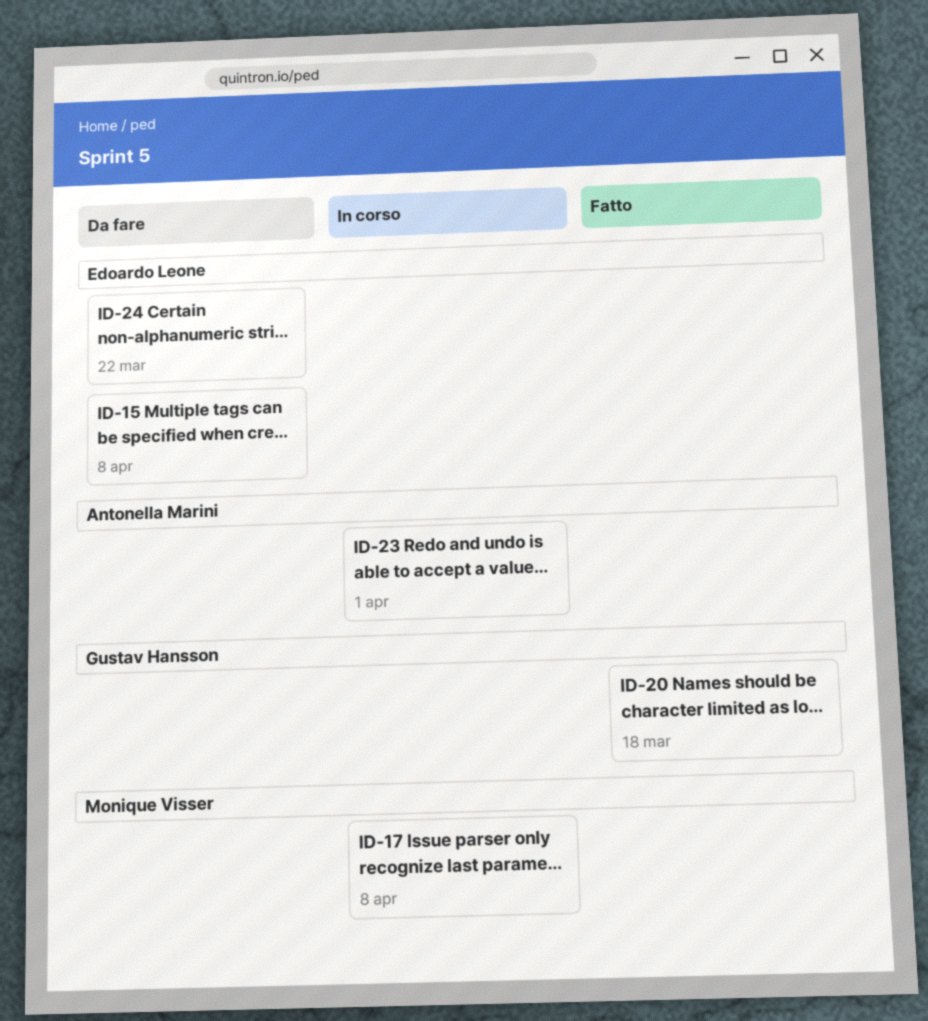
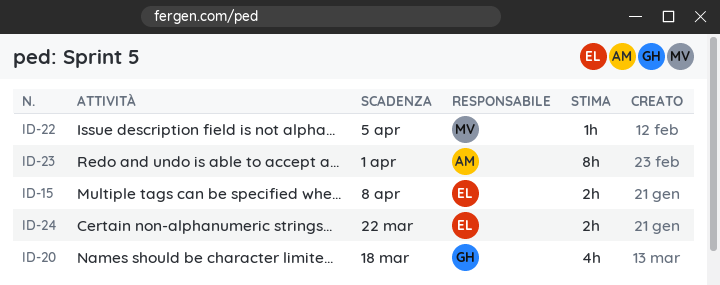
ID-17: present -> none
ID-22: none -> present

